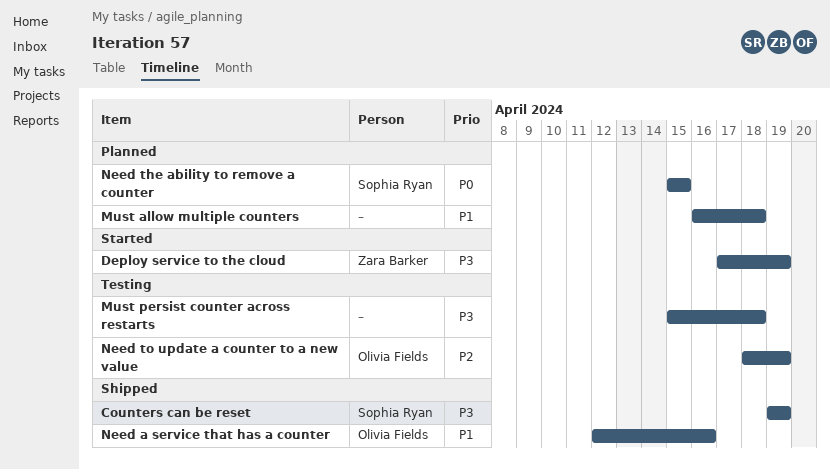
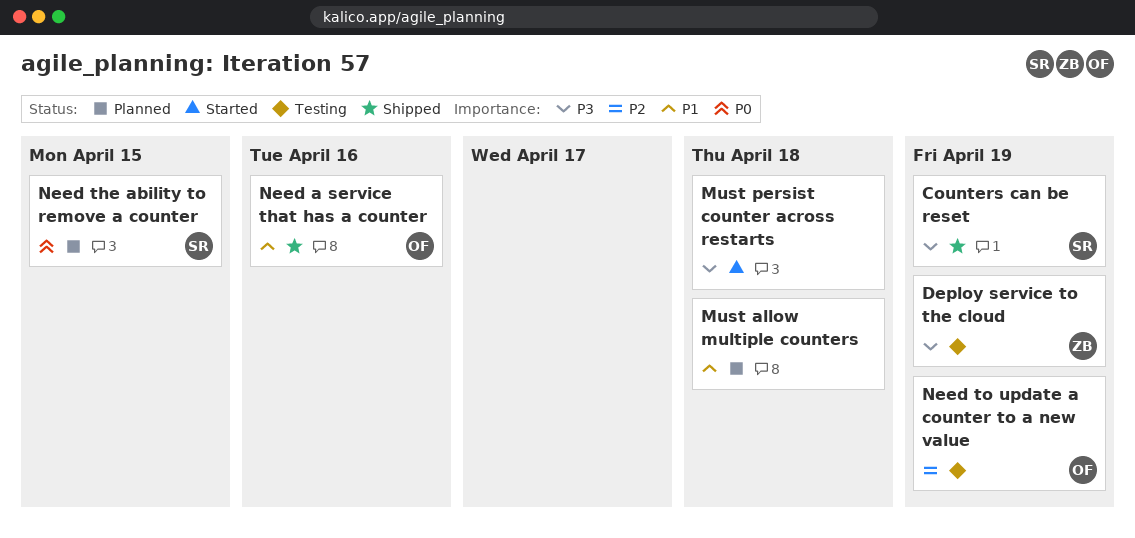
Deploy service to the cloud, status: Started -> Testing
Must persist counter across restarts, status: Testing -> Started

